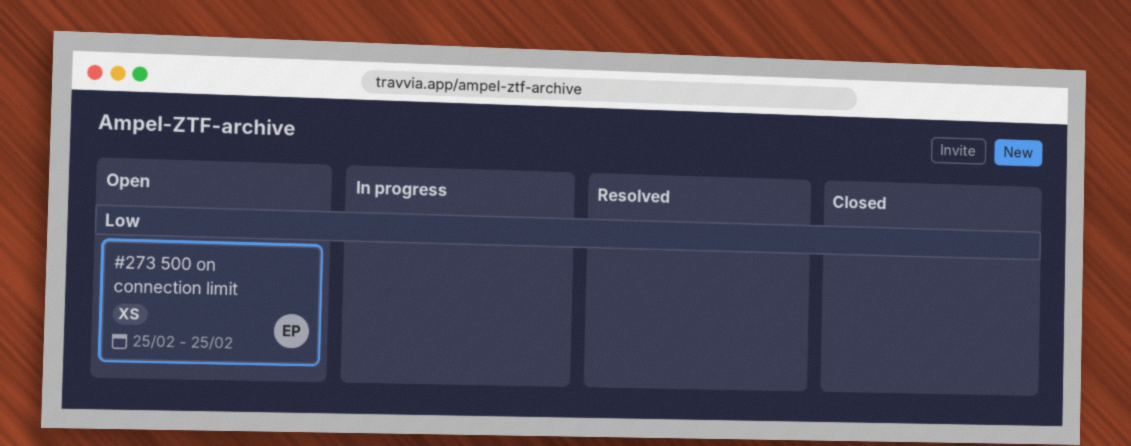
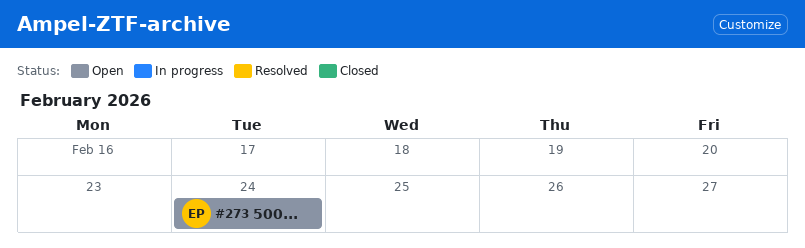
#273, start: Feb 25 -> Feb 24
#273, due: Feb 25 -> Feb 24

